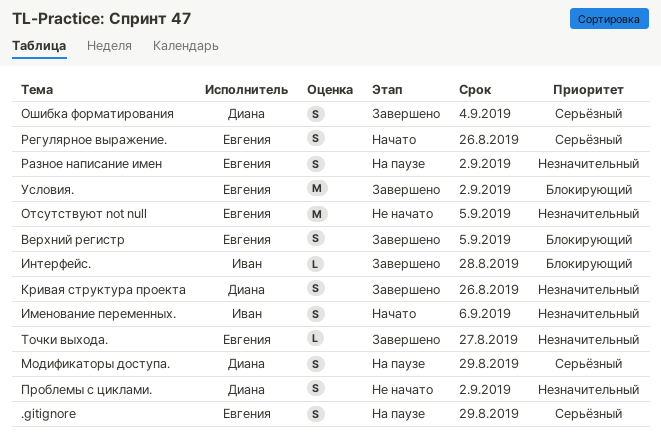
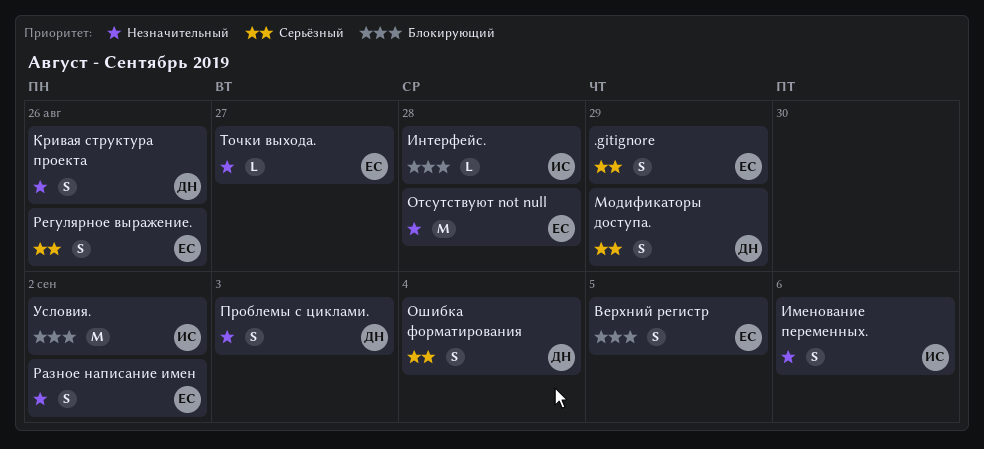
Отсутствуют not null, due: Sep 5 -> Aug 28
Проблемы с циклами., due: Sep 2 -> Sep 3
Условия., owner: Евгения -> Иван

